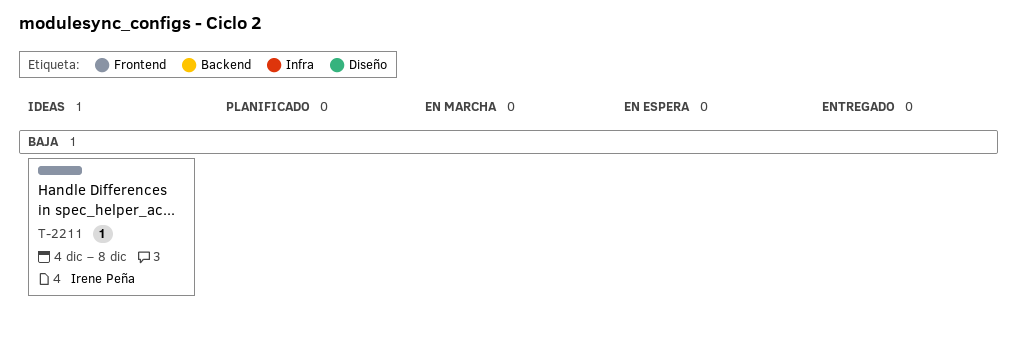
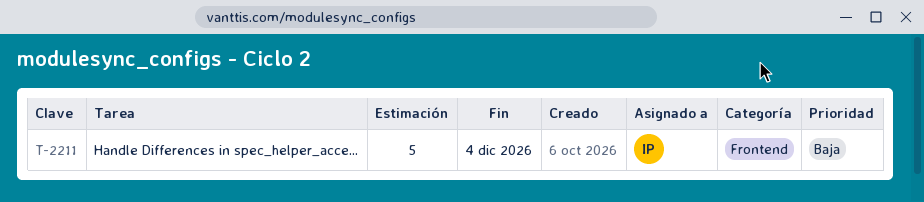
T-2211, estimate: 1 -> 5
T-2211, due: Dec 8 -> Dec 4

